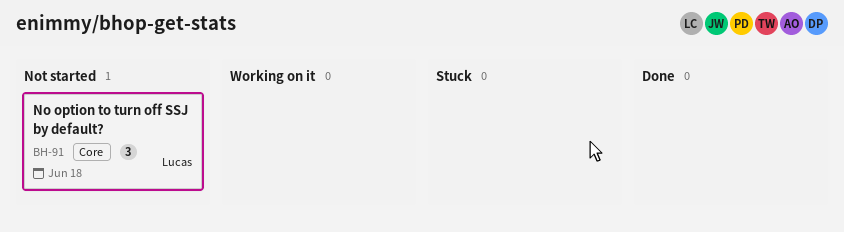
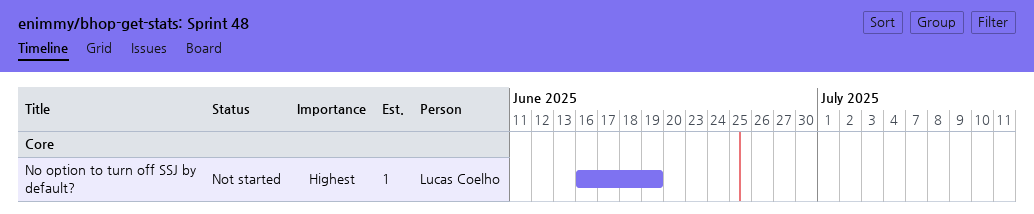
No option to turn off SSJ by default?, estimate: 3 -> 1
No option to turn off SSJ by default?, due: Jun 18 -> Jun 19

